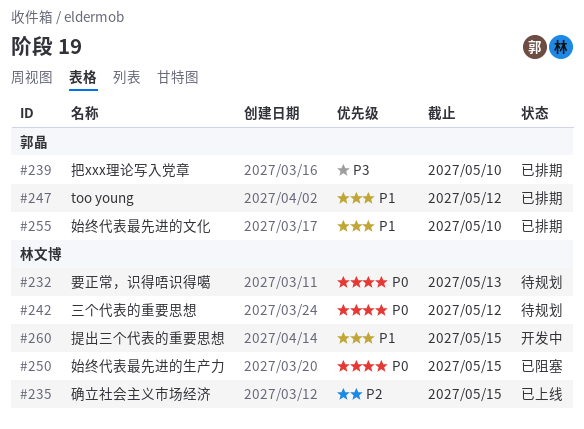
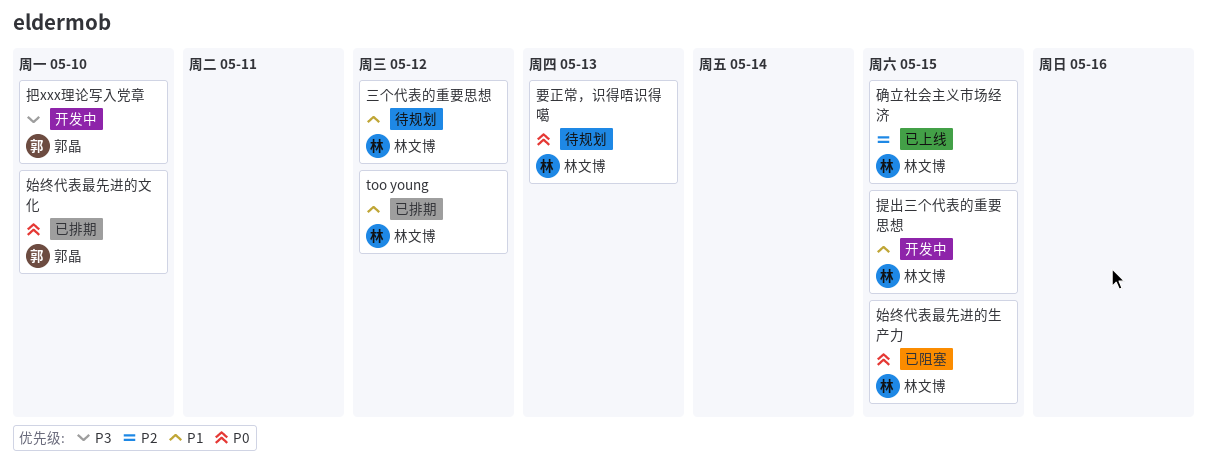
too young, owner: 郭晶 -> 林文博
三个代表的重要思想, priority: P0 -> P1
始终代表最先进的文化, priority: P1 -> P0
把xxx理论写入党章, status: 已排期 -> 开发中

